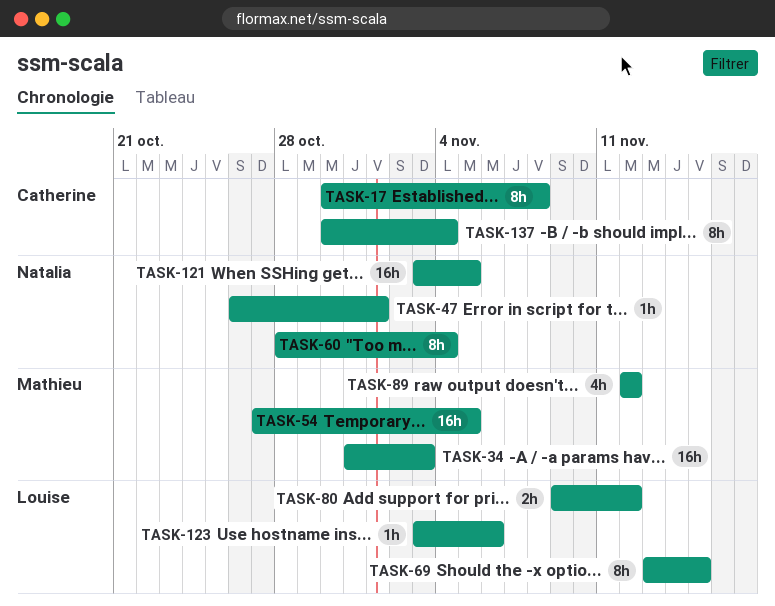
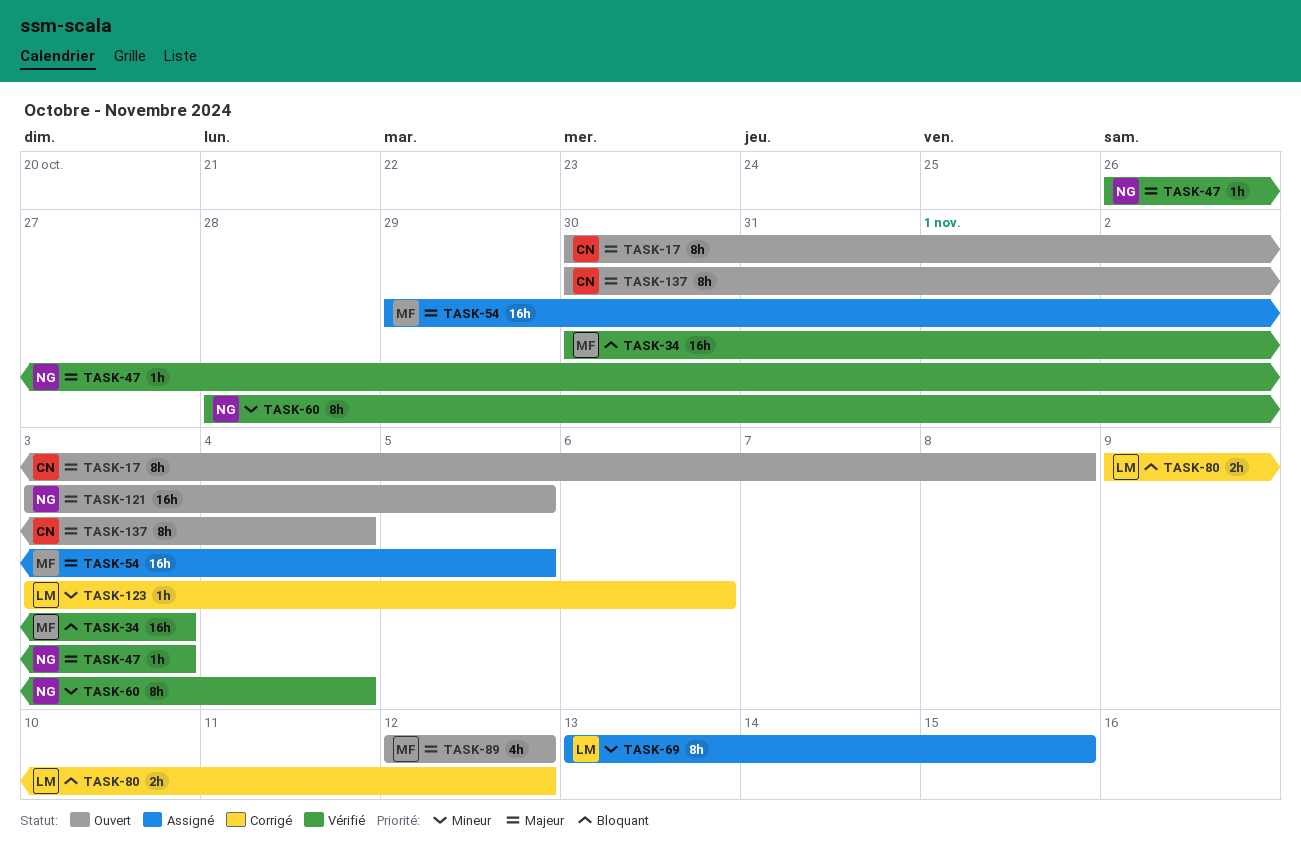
TASK-34, start: Oct 31 -> Oct 30
TASK-47, due: Nov 1 -> Nov 3
TASK-54, start: Oct 27 -> Oct 29

